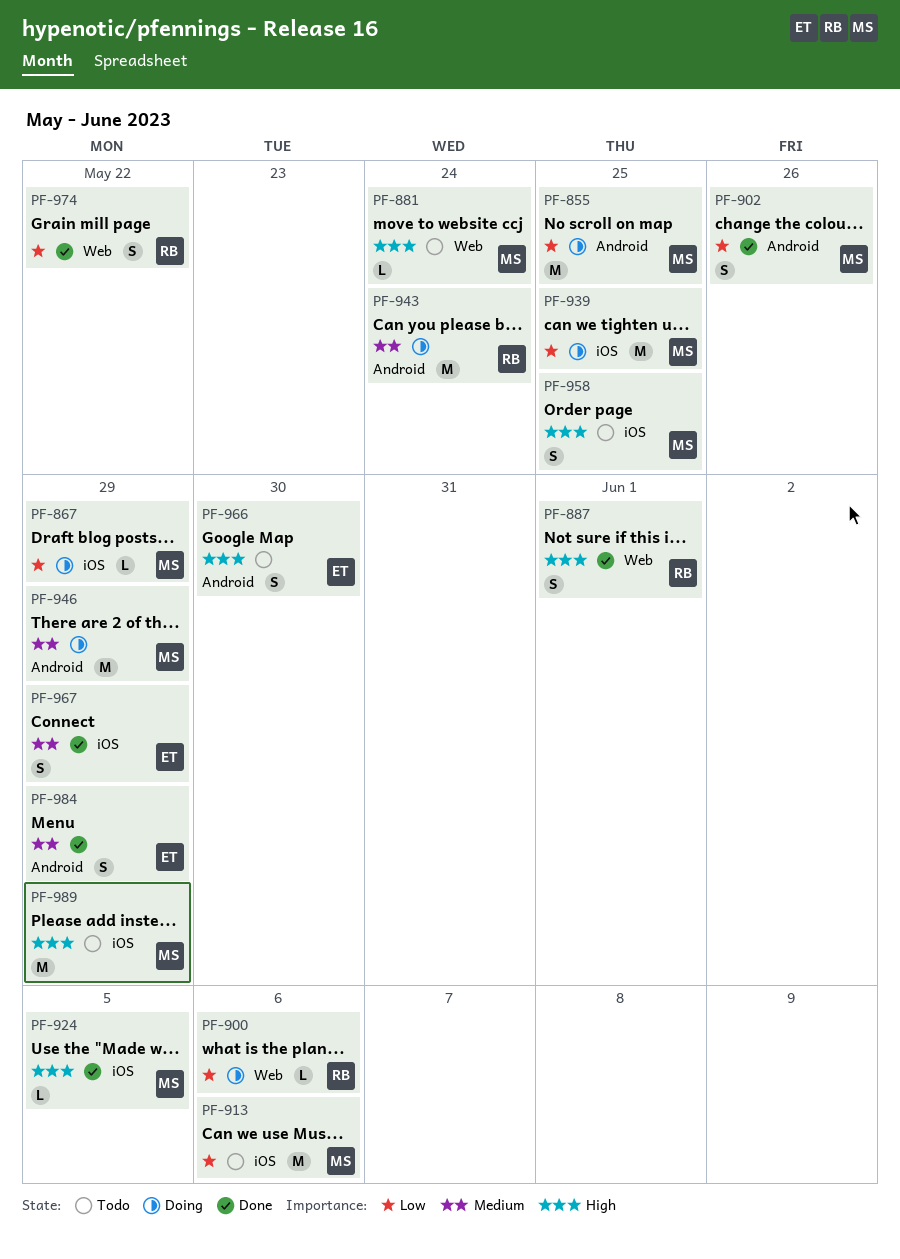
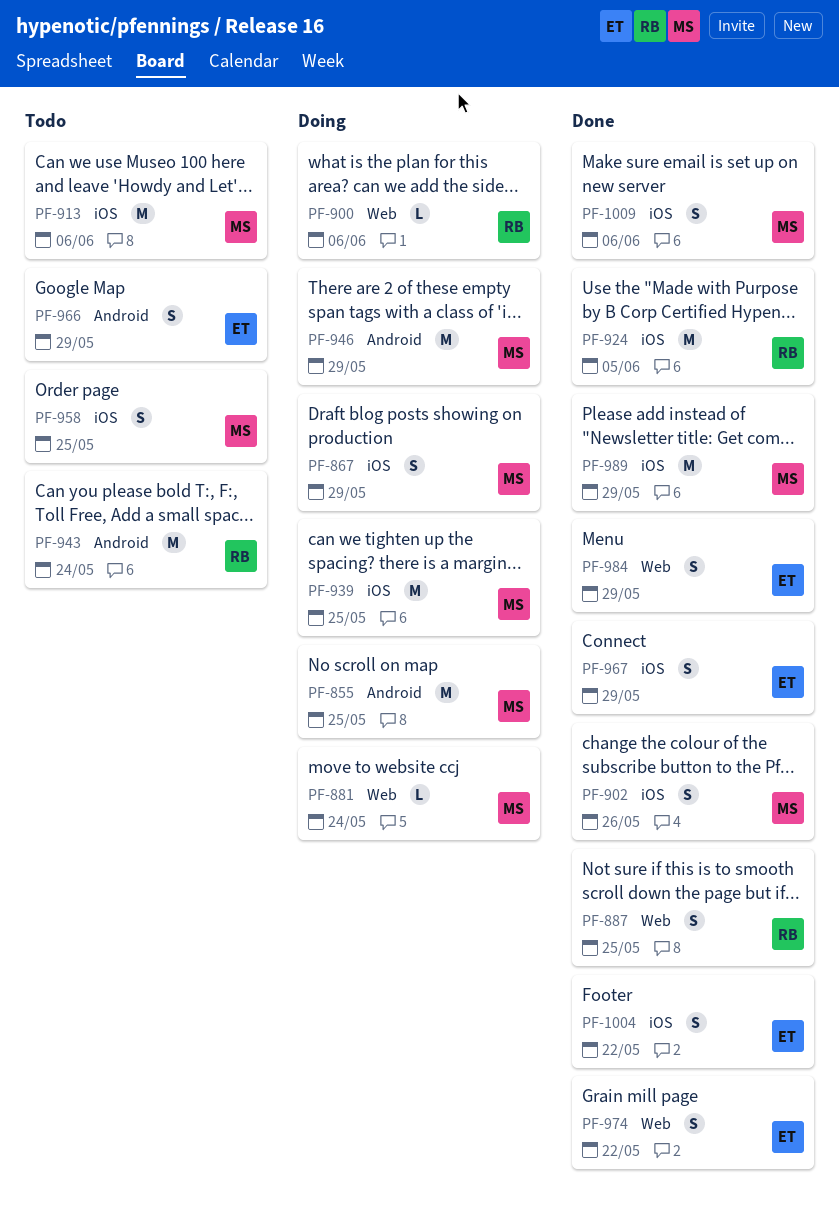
PF-867, estimate: L -> S
PF-881, status: Todo -> Doing
PF-887, due: Jun 1 -> May 25
PF-902, label: Android -> iOS
PF-924, owner: MS -> RB
PF-924, estimate: L -> M
PF-943, status: Doing -> Todo
PF-966, due: May 30 -> May 29
PF-974, owner: RB -> ET
PF-984, label: Android -> Web
PF-989, status: Todo -> Done
PF-1004: none -> present
PF-1009: none -> present

